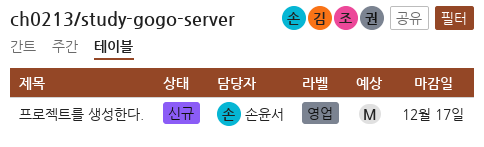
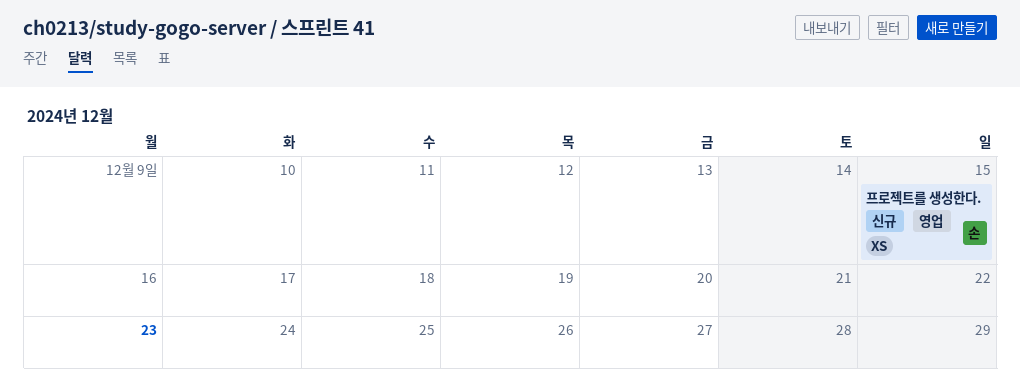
프로젝트를 생성한다., estimate: M -> XS
프로젝트를 생성한다., due: Dec 17 -> Dec 15

